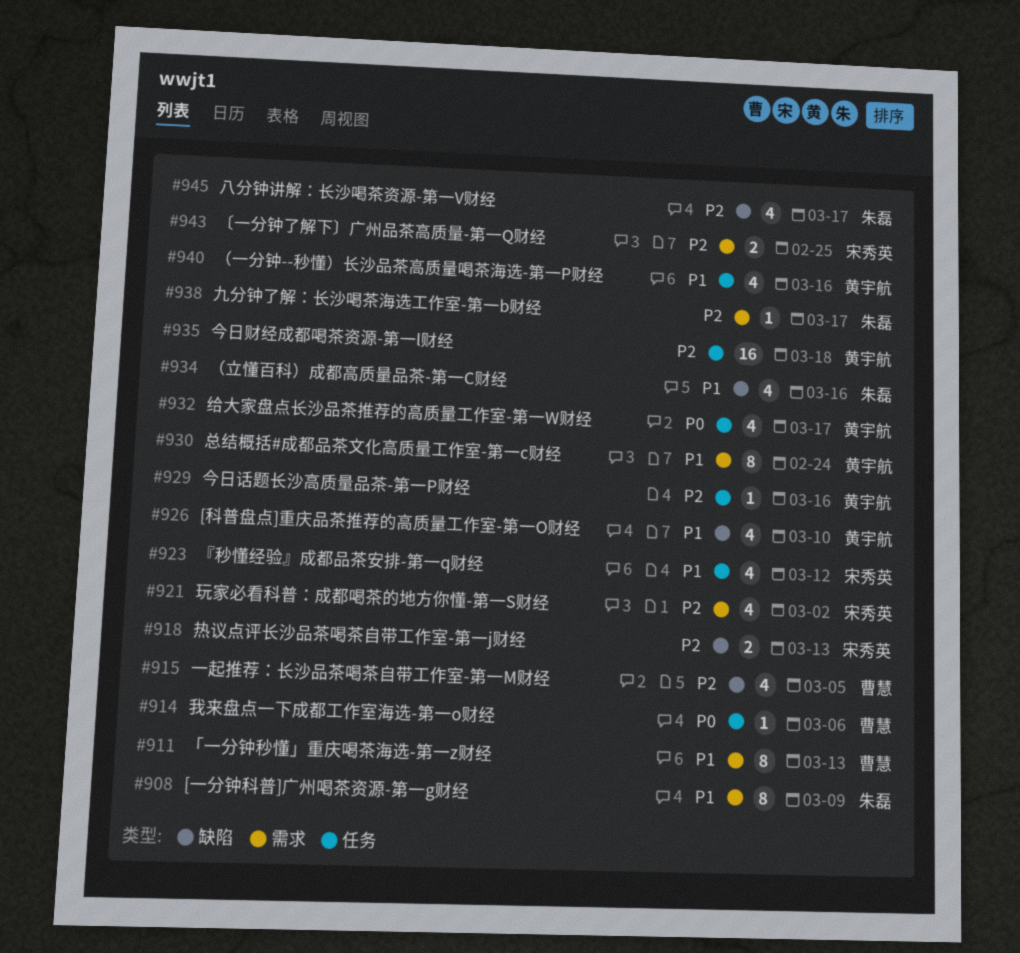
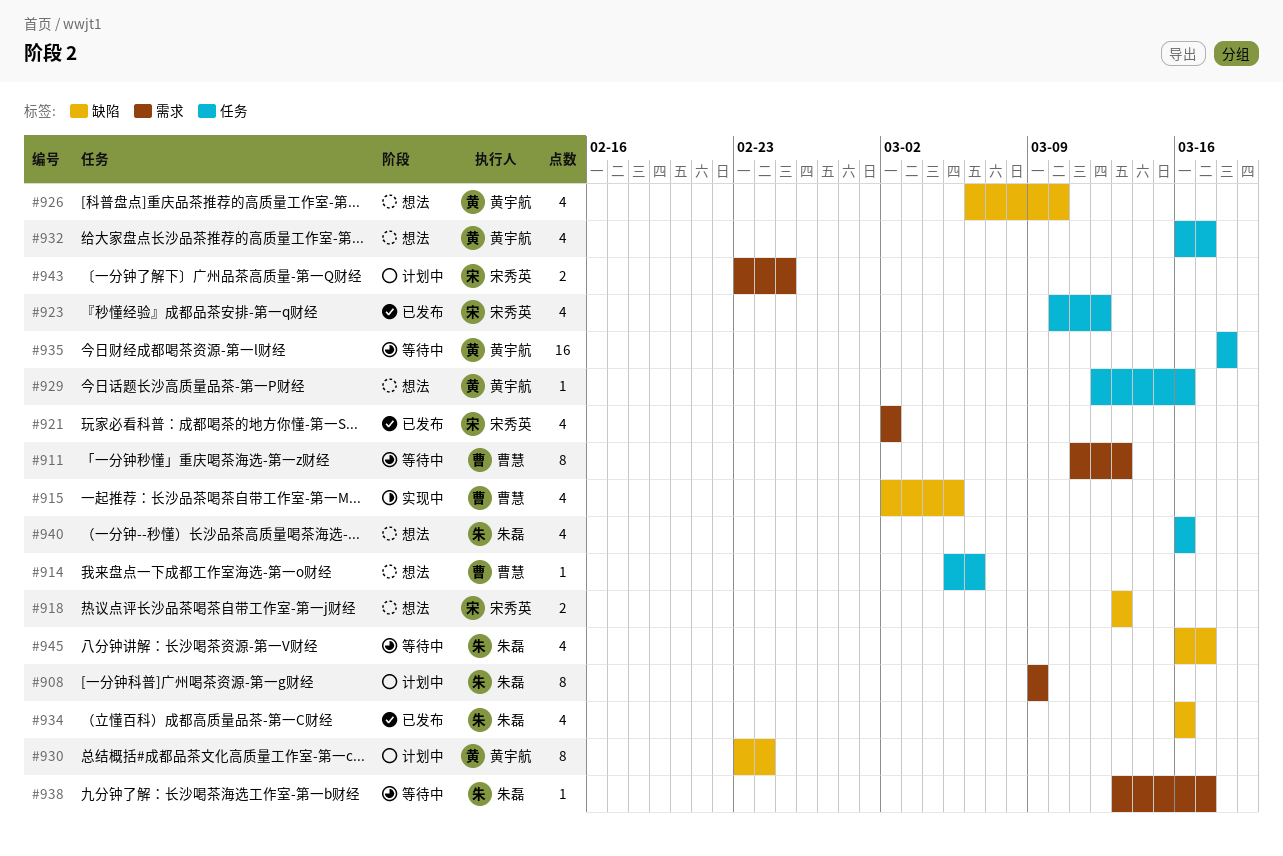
#930, label: 需求 -> 缺陷
#940, owner: 黄宇航 -> 朱磊

